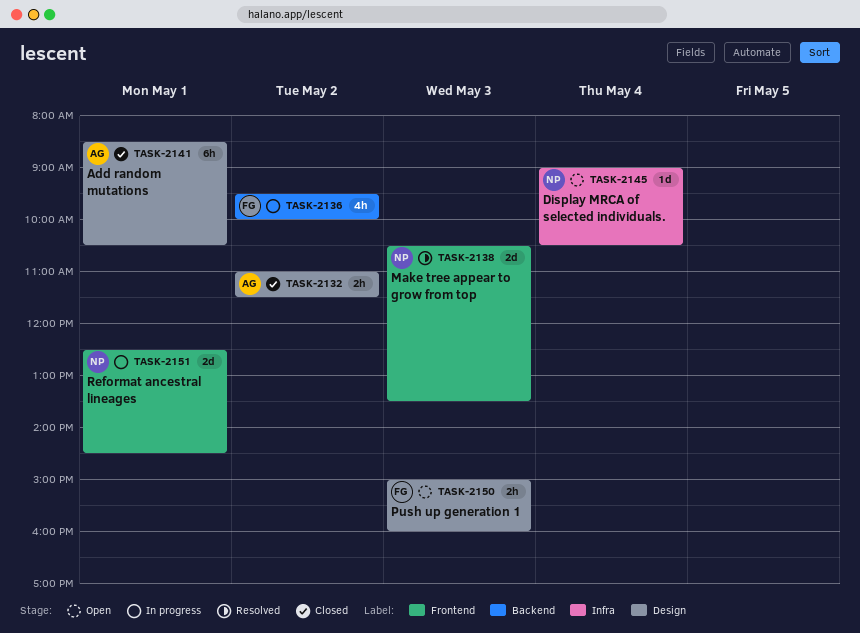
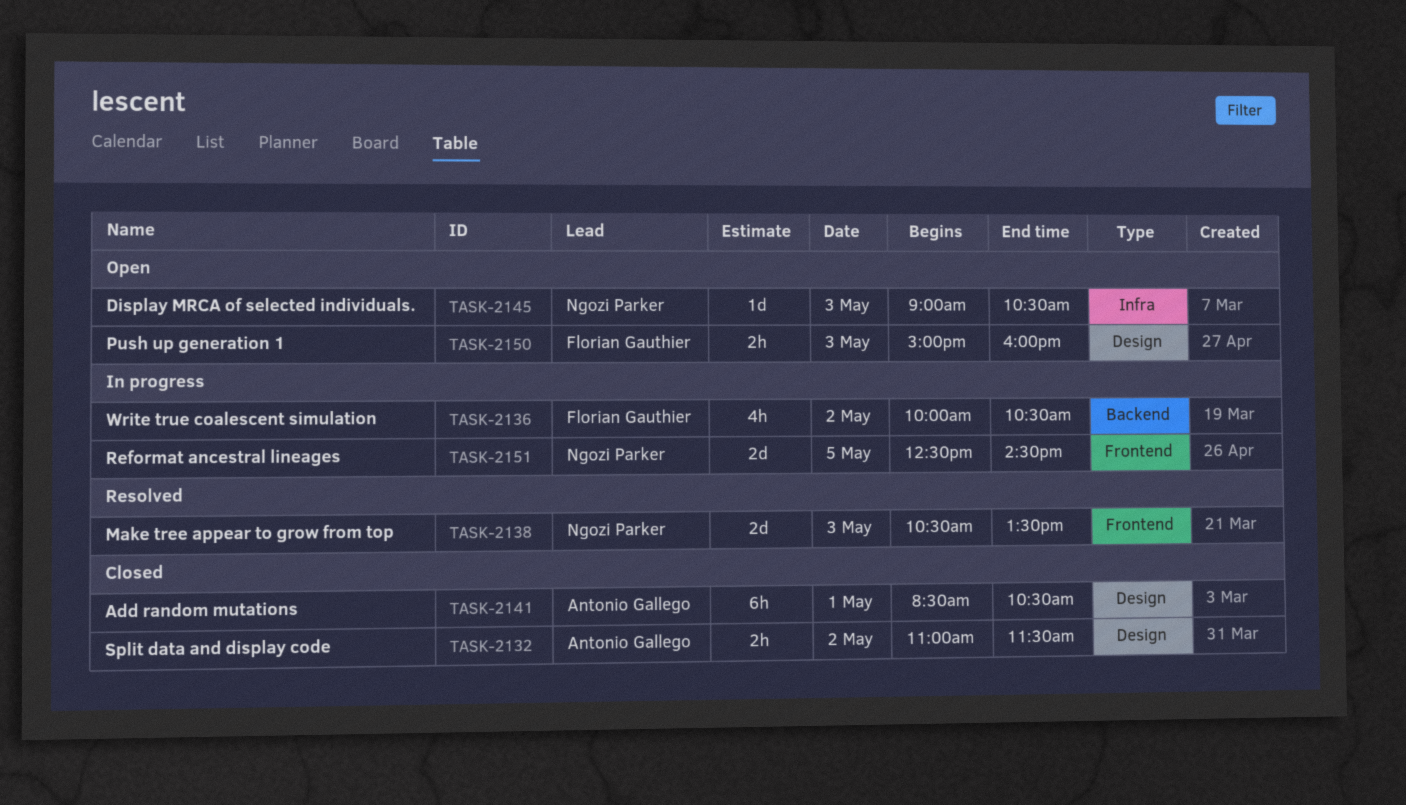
TASK-2136, begins: 09:30 -> 10:00
TASK-2136, ends: 10:00 -> 10:30
TASK-2145, day: May 4 -> May 3
TASK-2151, day: May 1 -> May 5

